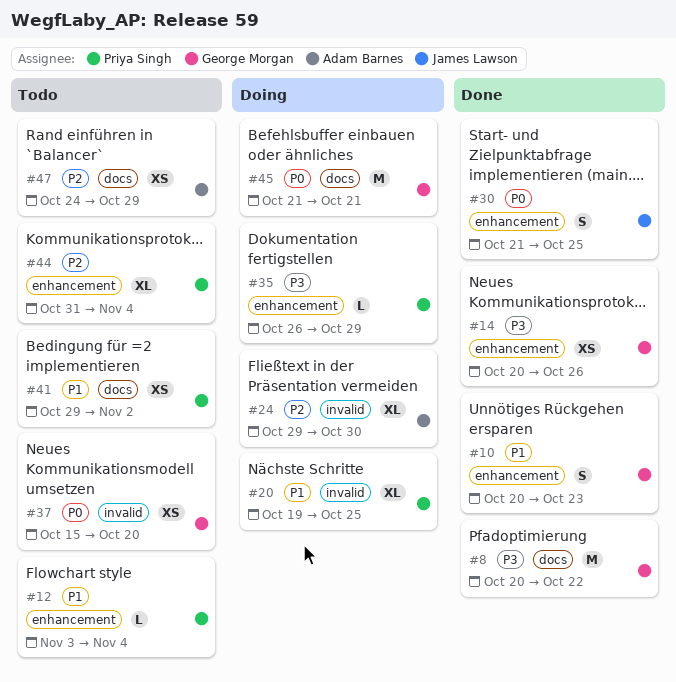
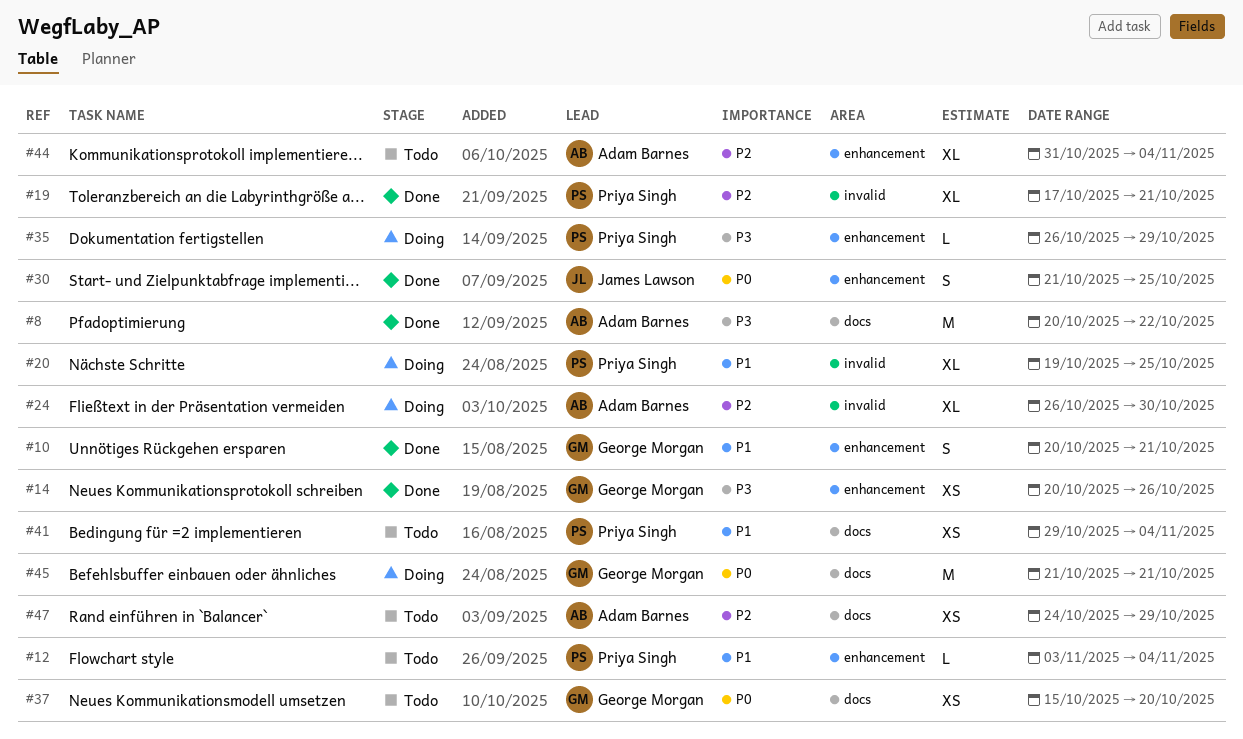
#8, owner: George Morgan -> Adam Barnes
#10, due: Oct 23 -> Oct 21
#19: none -> present
#24, start: Oct 29 -> Oct 26
#37, label: invalid -> docs
#41, due: Nov 2 -> Nov 4
#44, owner: Priya Singh -> Adam Barnes

